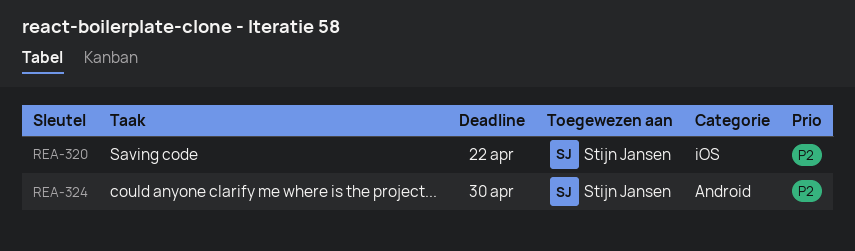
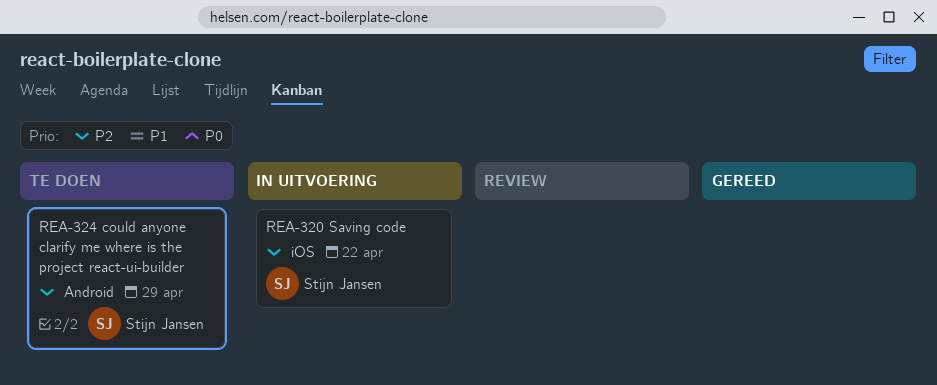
REA-324, due: Apr 30 -> Apr 29

